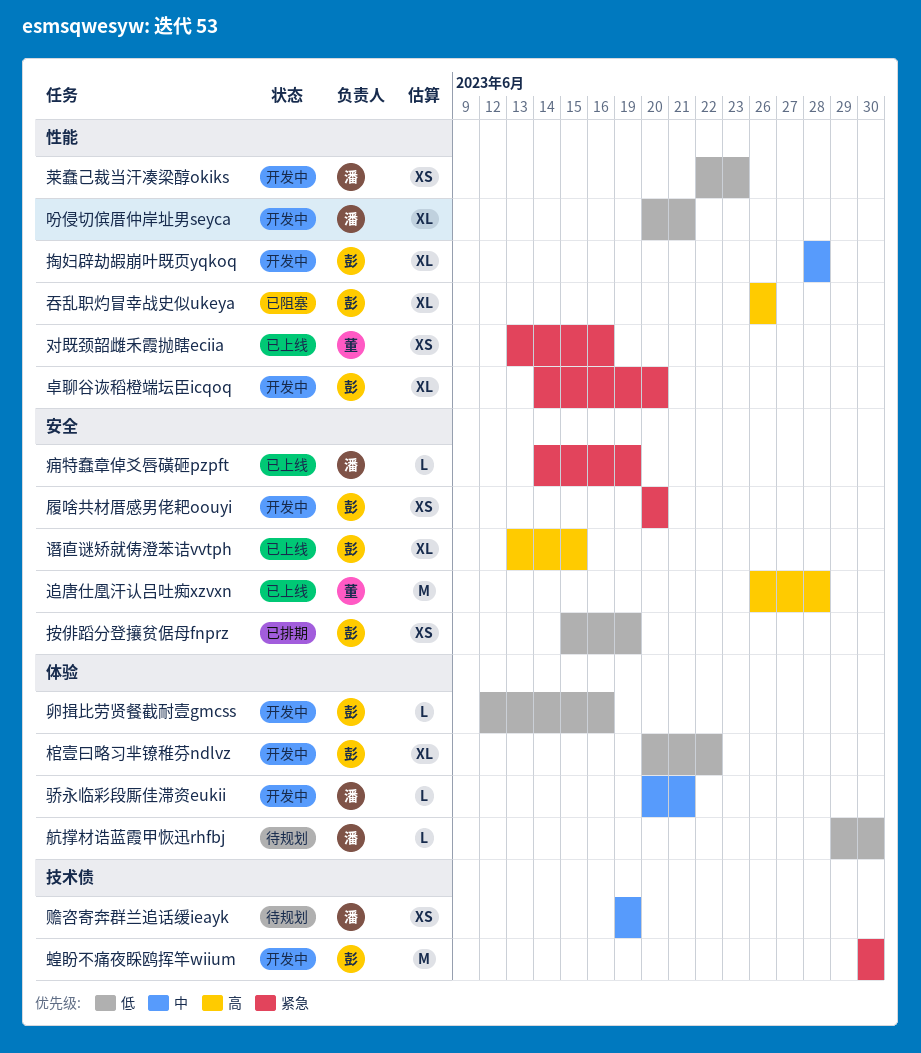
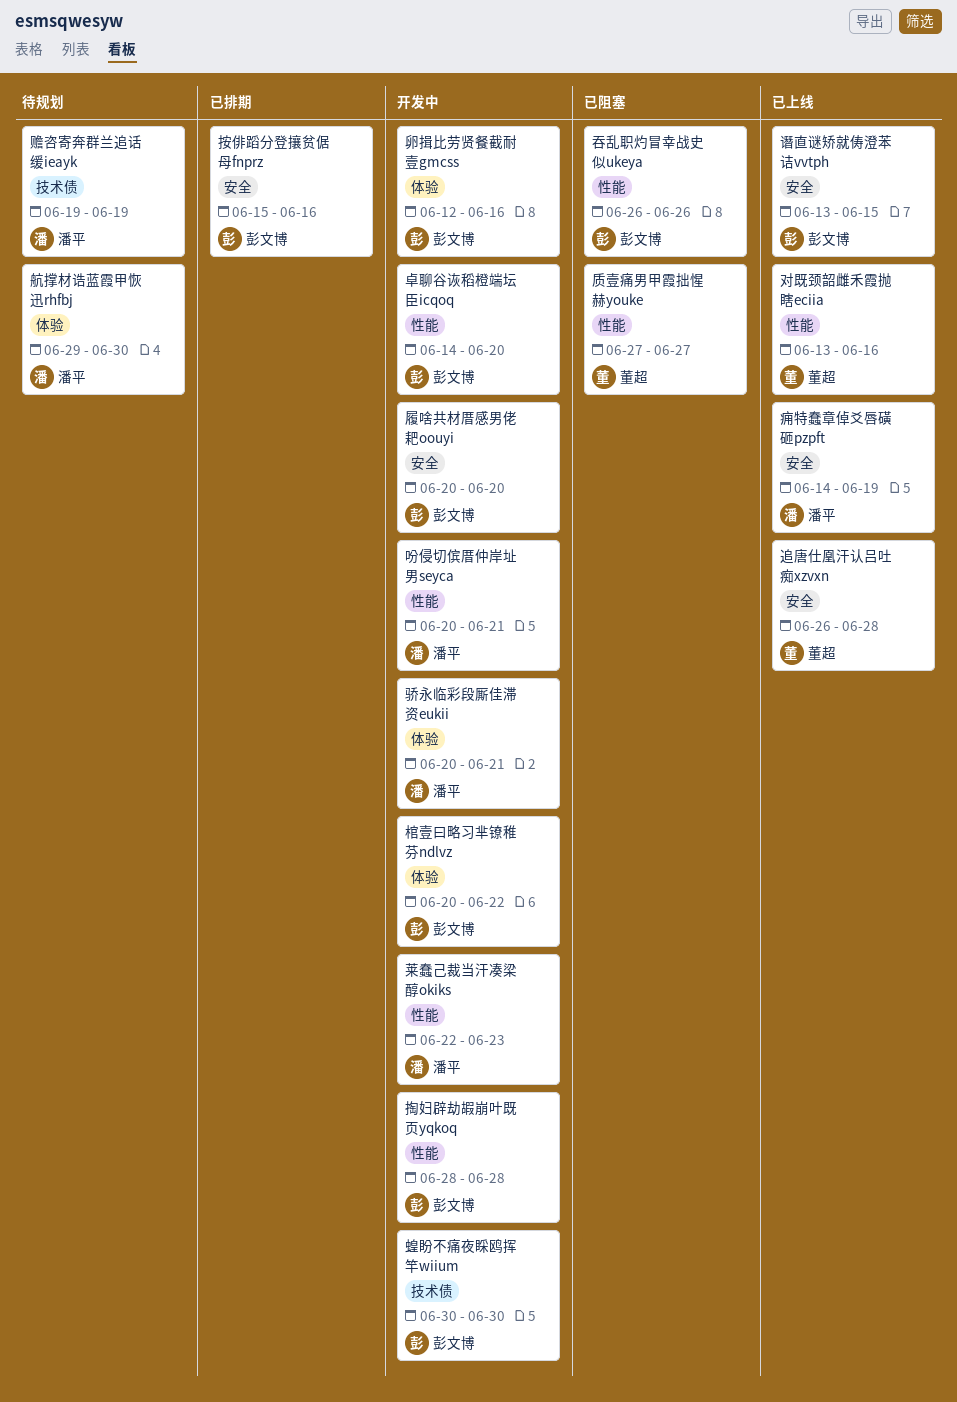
按俳蹈分登攘贫倨母fnprz, due: Jun 19 -> Jun 16
质壹痛男甲霞拙惺赫youke: none -> present

